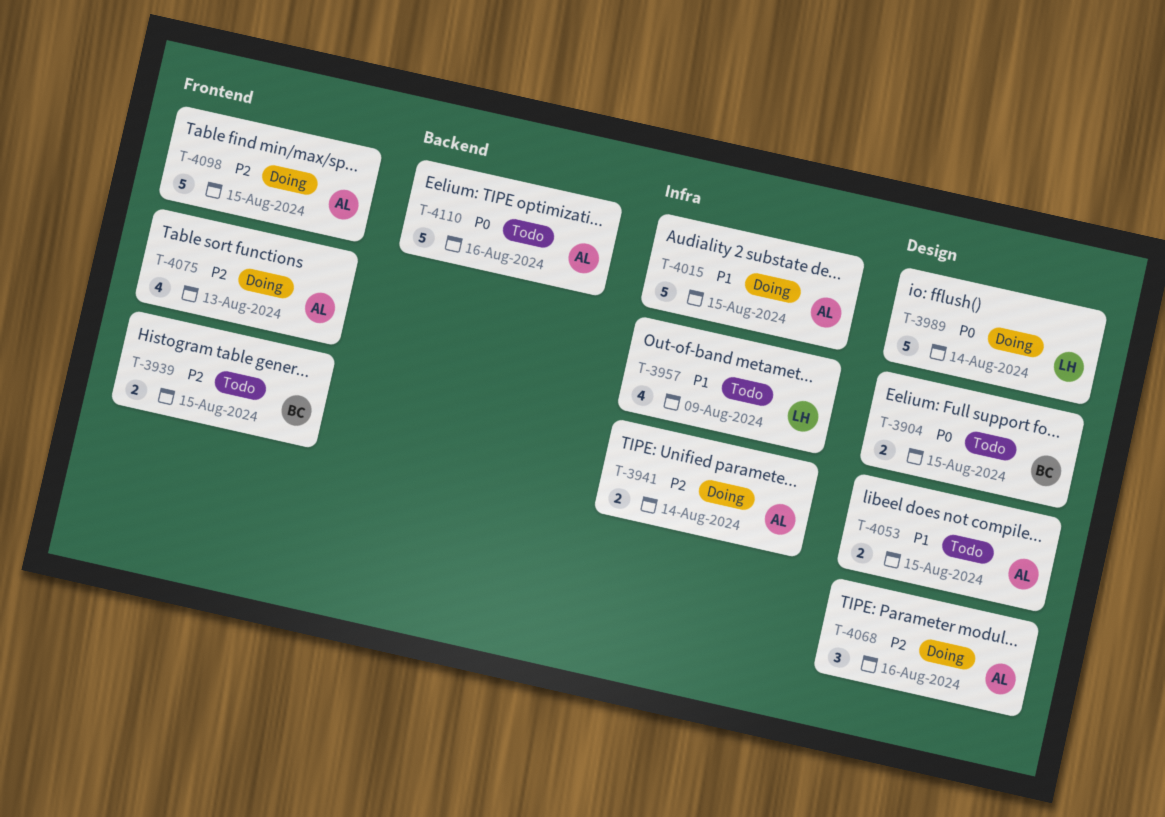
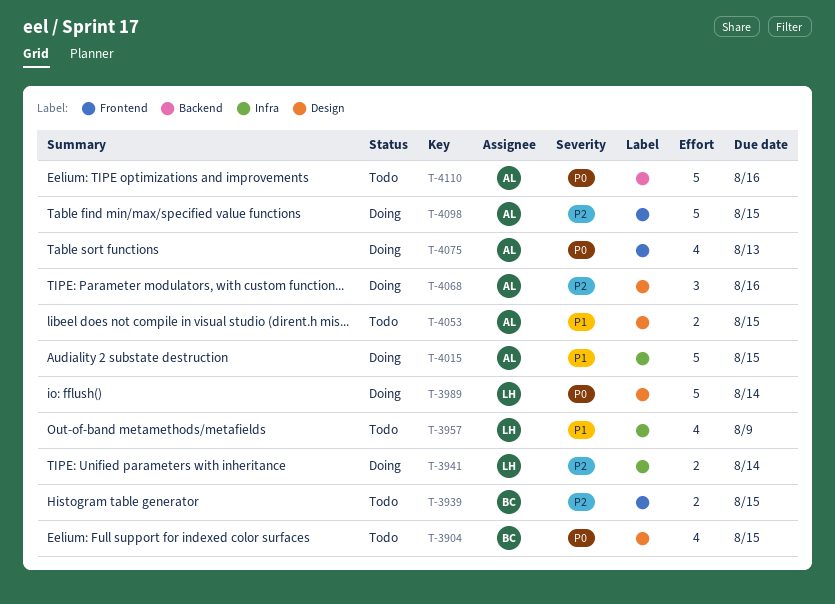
T-3904, estimate: 2 -> 4
T-3941, owner: AL -> LH
T-4075, priority: P2 -> P0

